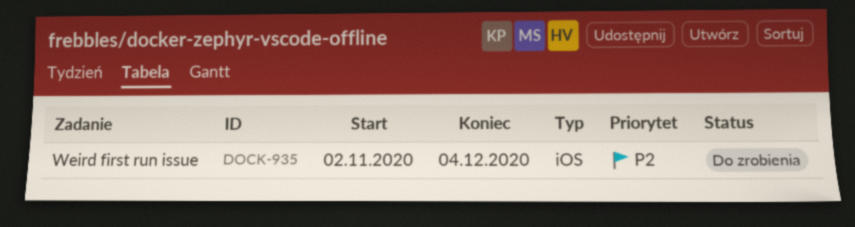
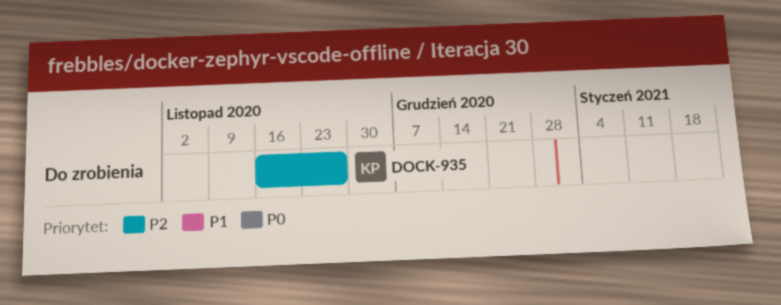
DOCK-935, start: Nov 2 -> Nov 16
DOCK-935, due: Dec 4 -> Nov 27

